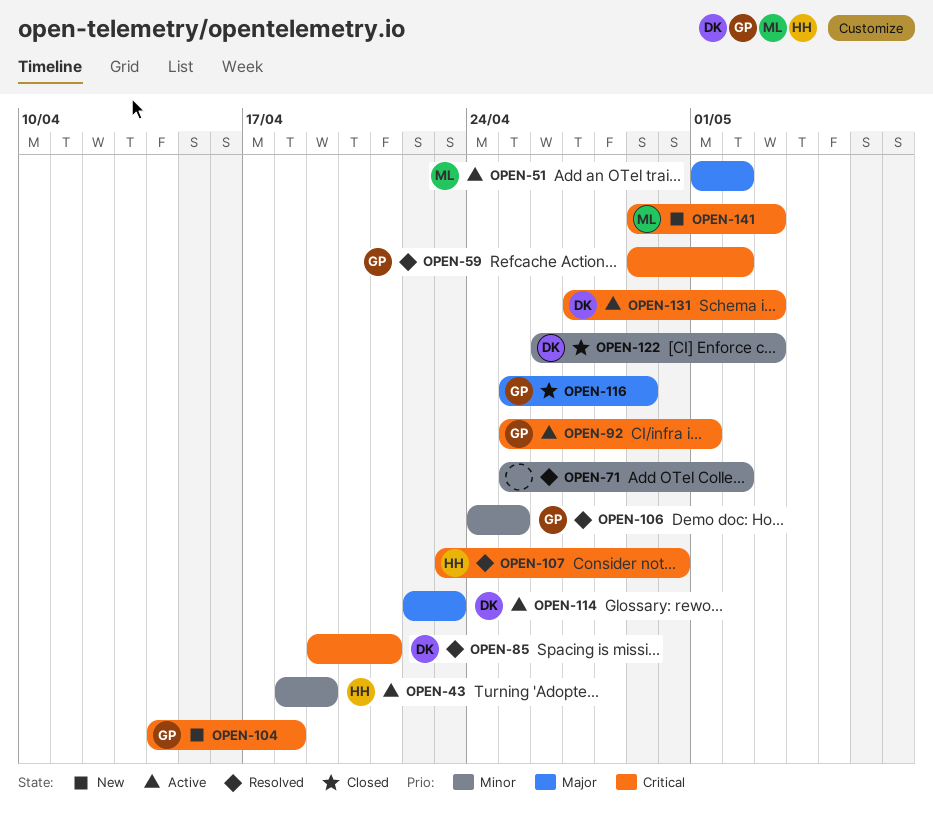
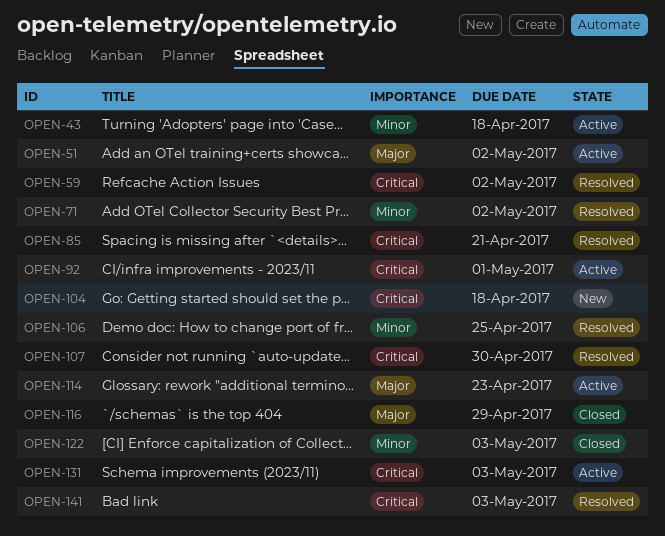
OPEN-43, due: Apr 19 -> Apr 18
OPEN-141, status: New -> Resolved

